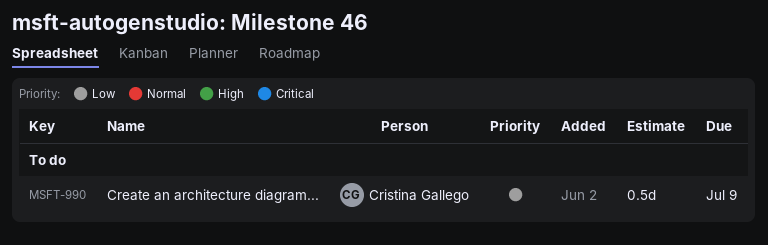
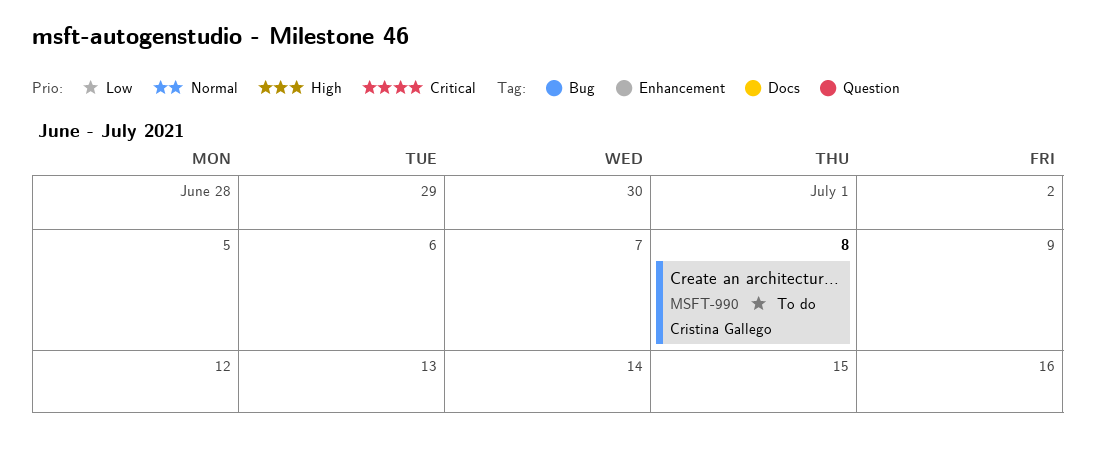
MSFT-990, due: Jul 9 -> Jul 8

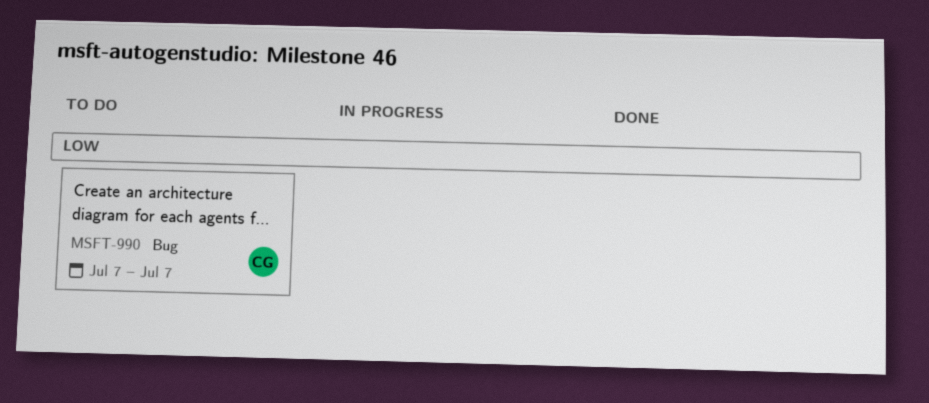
MSFT-990, due: Jul 8 -> Jul 7

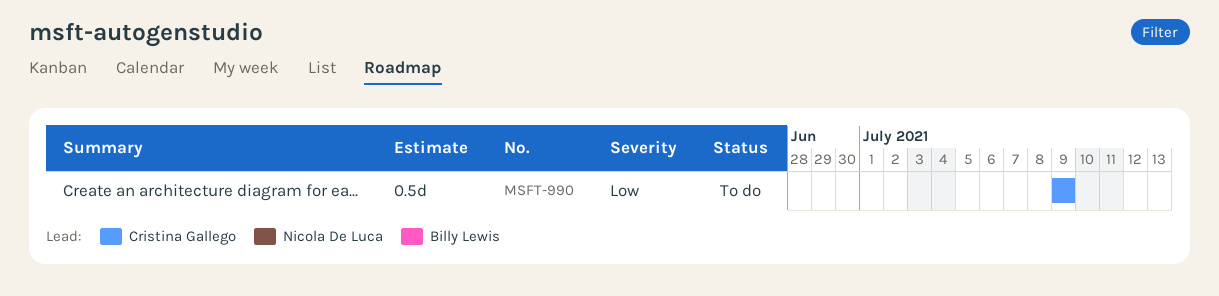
MSFT-990, start: Jul 7 -> Jul 9
MSFT-990, due: Jul 7 -> Jul 9

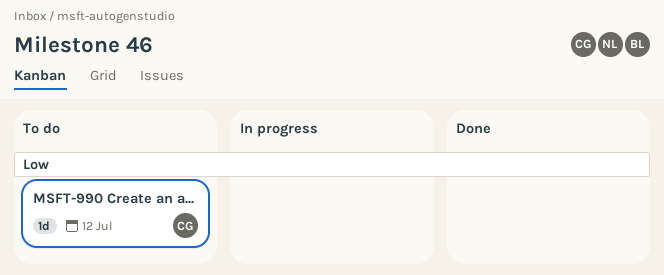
MSFT-990, estimate: 0.5d -> 1d
MSFT-990, due: Jul 9 -> Jul 12

